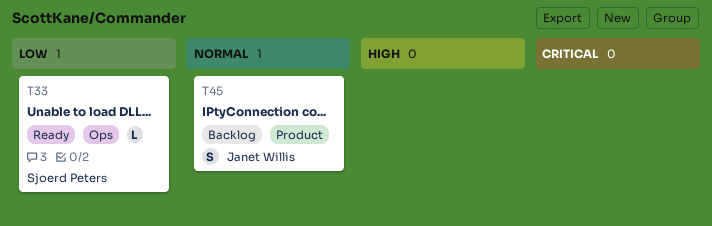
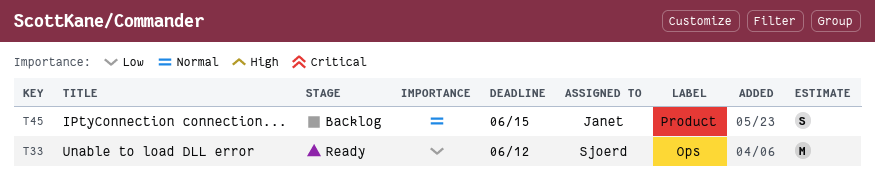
T33, estimate: L -> M

